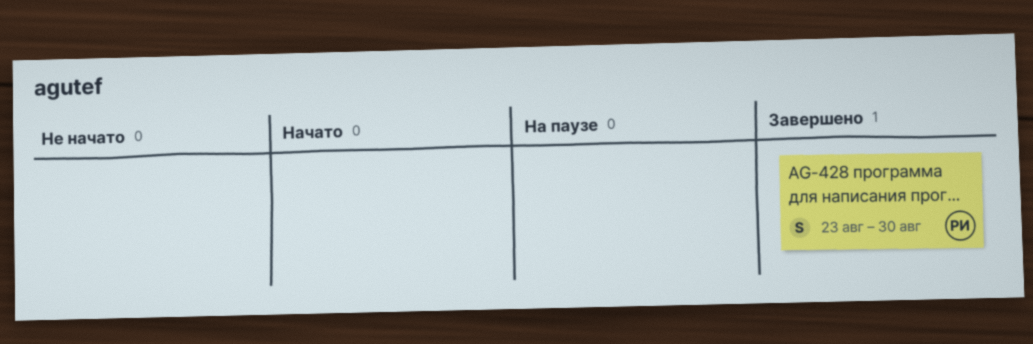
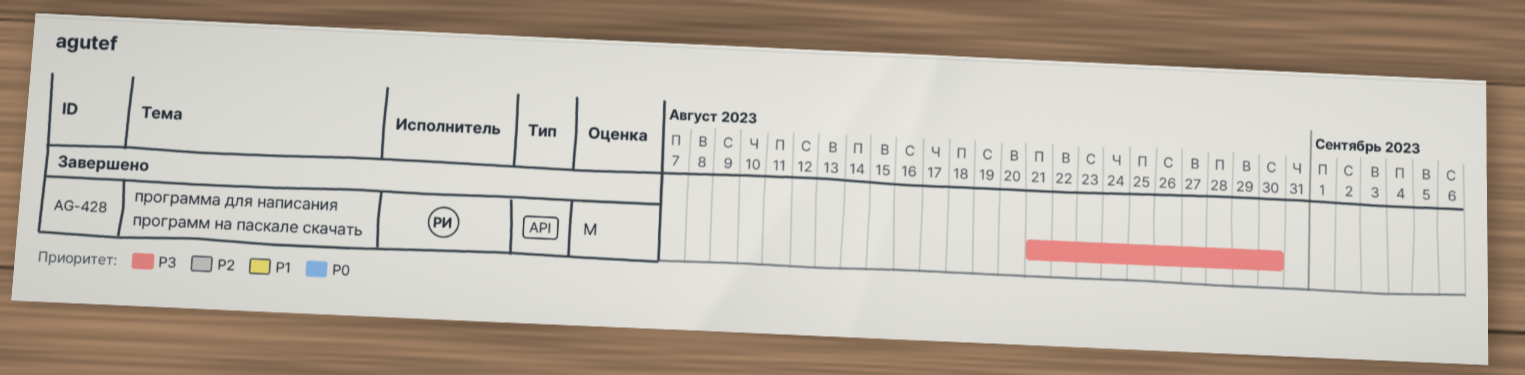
AG-428, estimate: S -> M
AG-428, start: Aug 23 -> Aug 21

